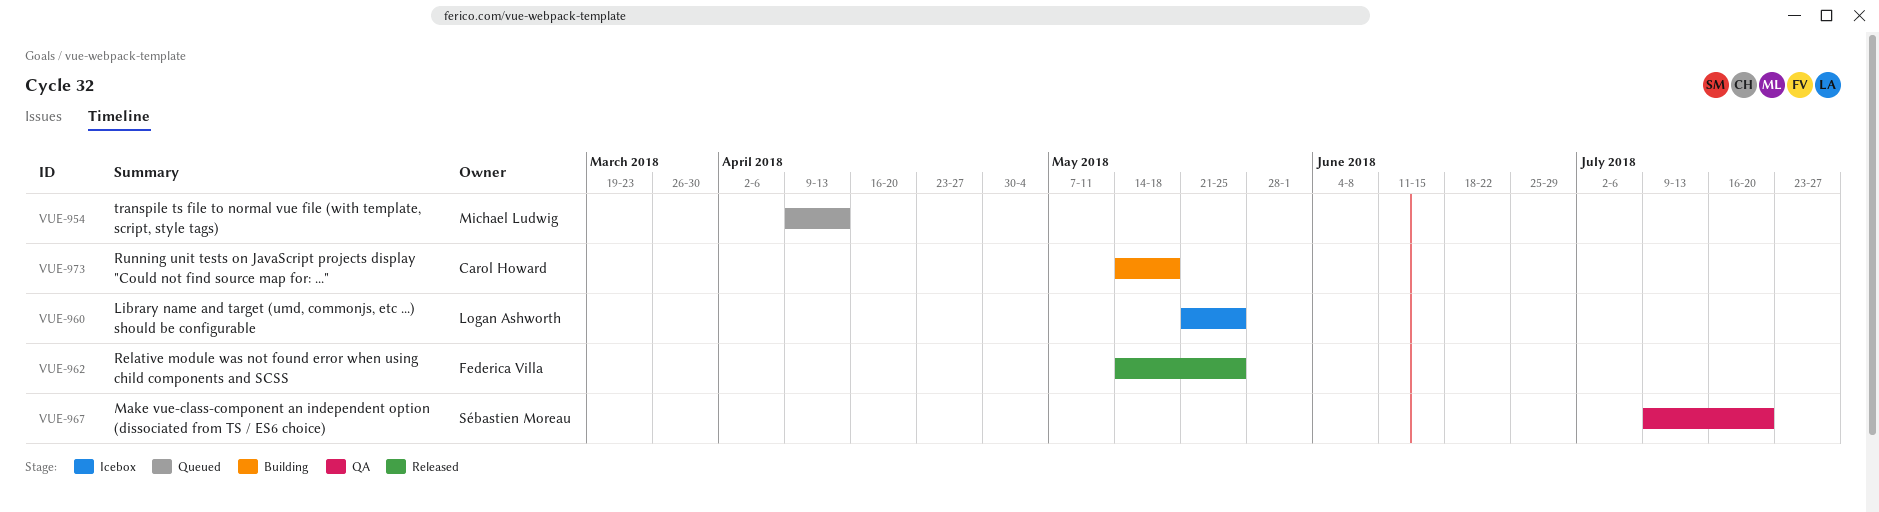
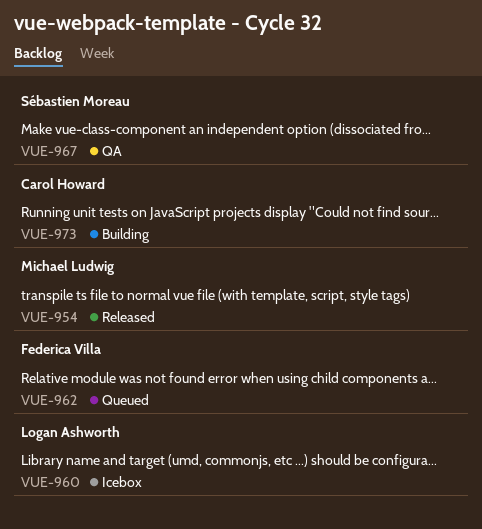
VUE-954, status: Queued -> Released
VUE-962, status: Released -> Queued

